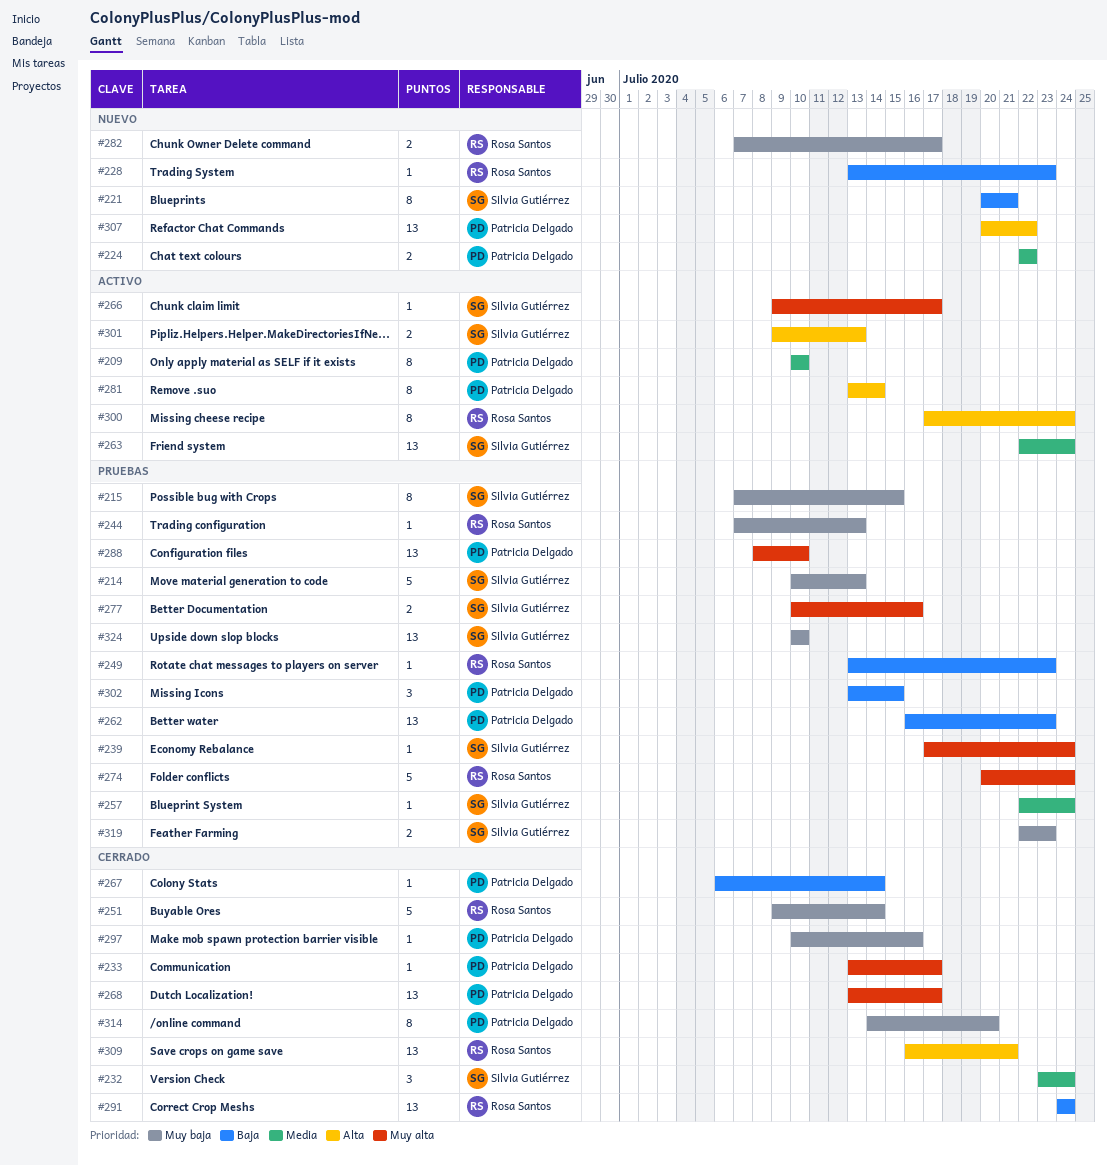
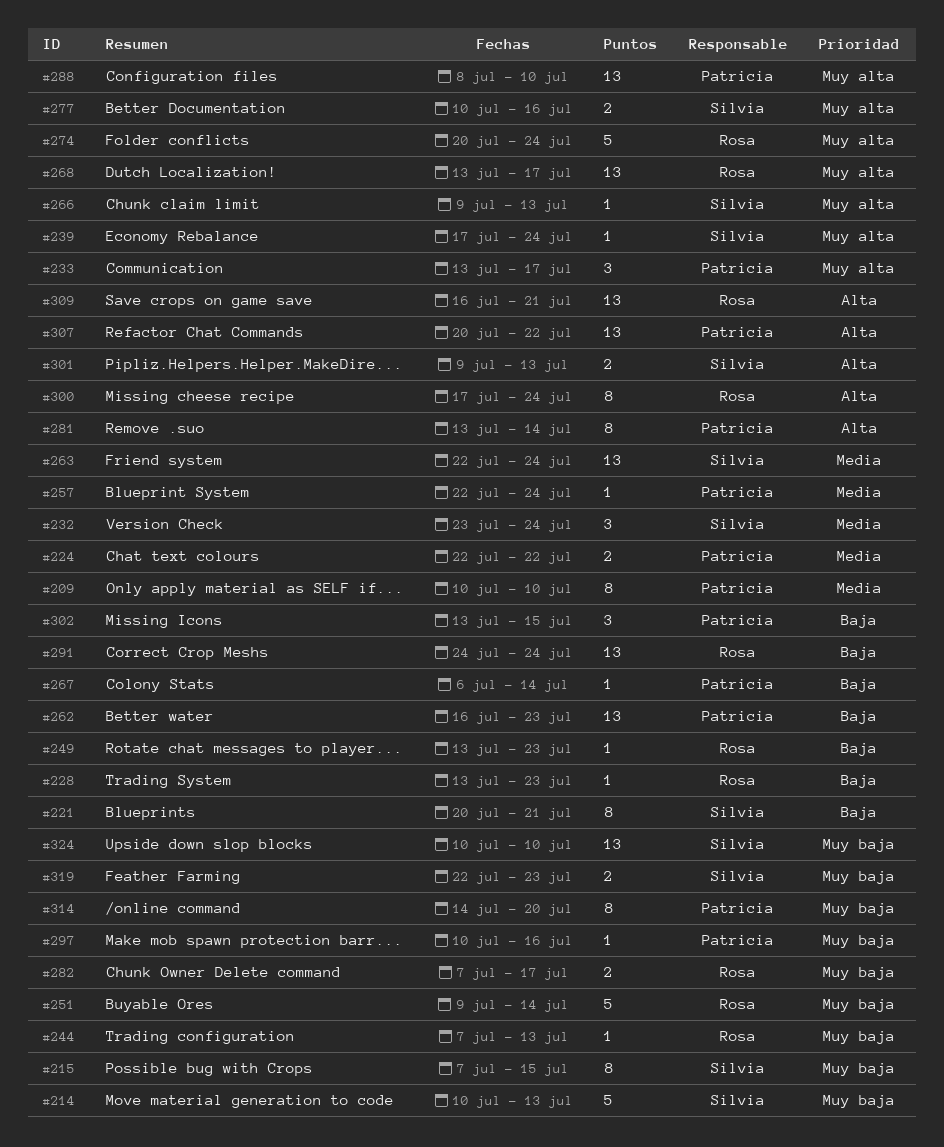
#233, estimate: 1 -> 3
#257, owner: Silvia Gutiérrez -> Patricia Delgado
#266, due: Jul 17 -> Jul 13
#268, owner: Patricia Delgado -> Rosa Santos

